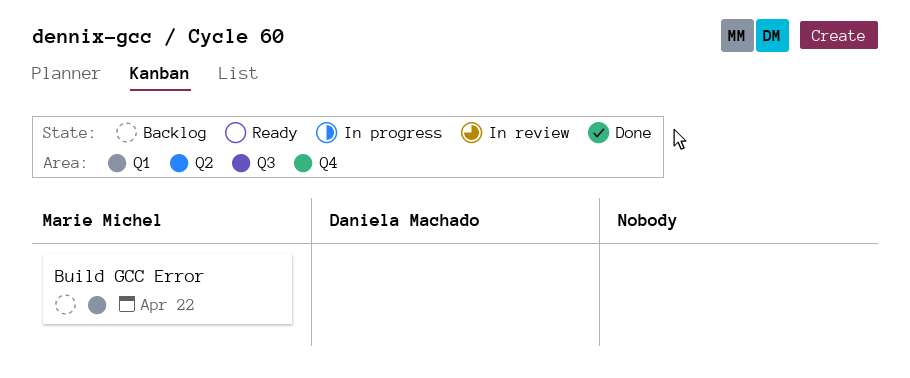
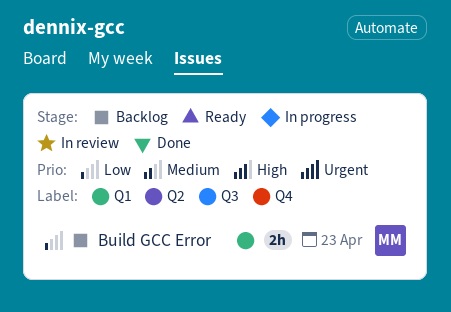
Build GCC Error, due: Apr 22 -> Apr 23

